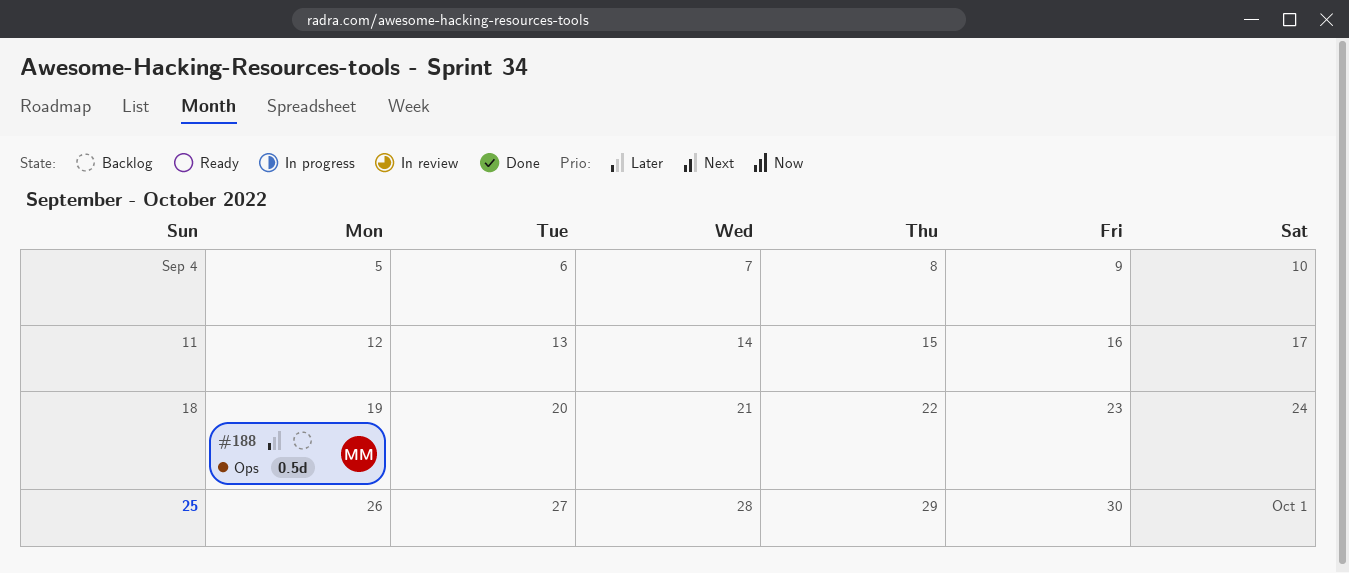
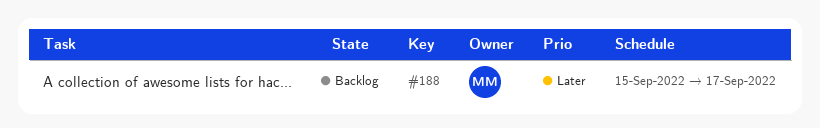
#188, due: Sep 19 -> Sep 17

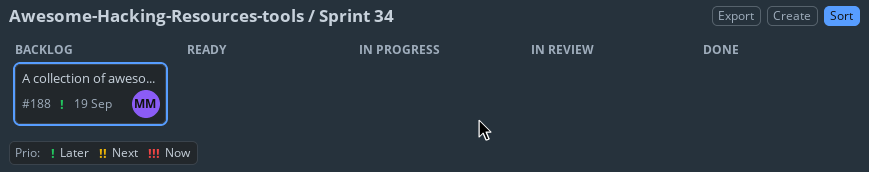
#188, due: Sep 17 -> Sep 19

